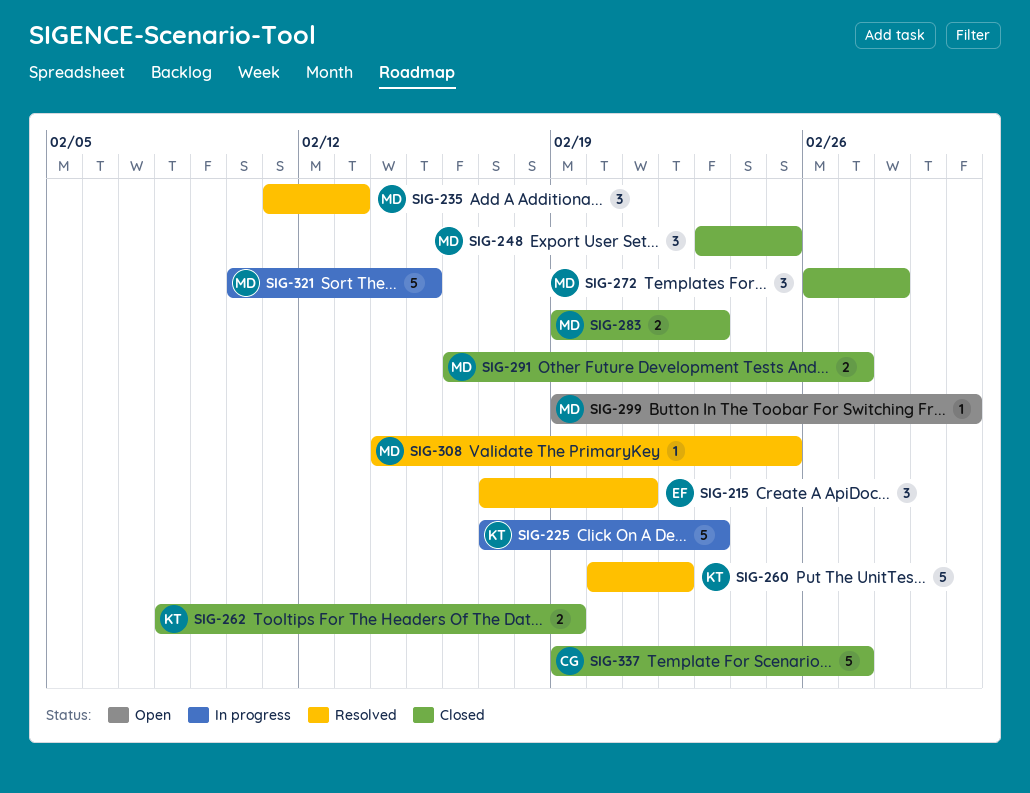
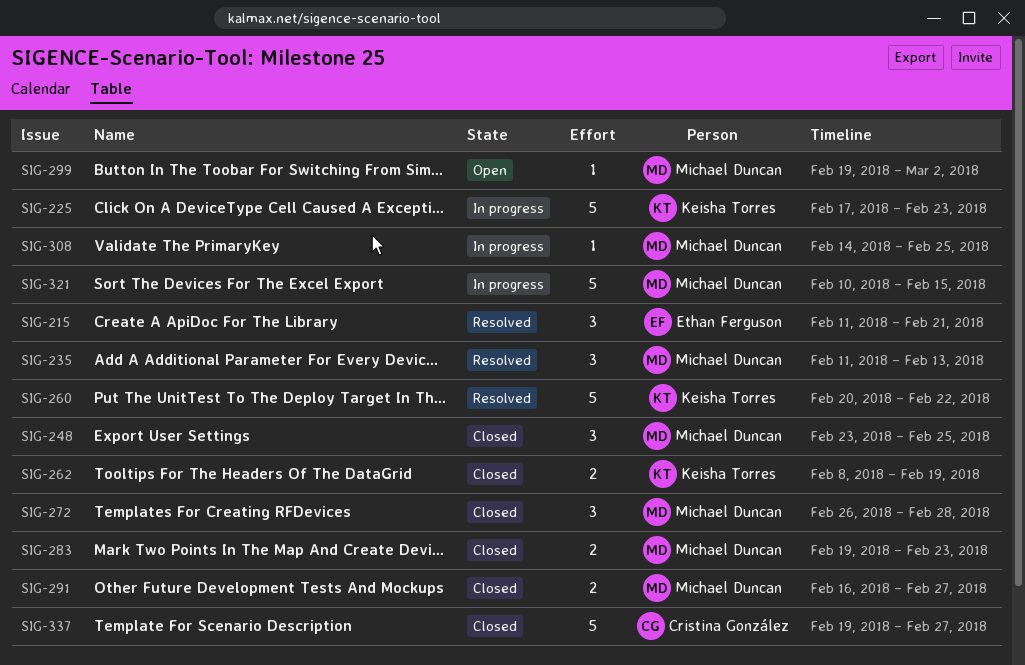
SIG-215, start: Feb 17 -> Feb 11
SIG-308, status: Resolved -> In progress

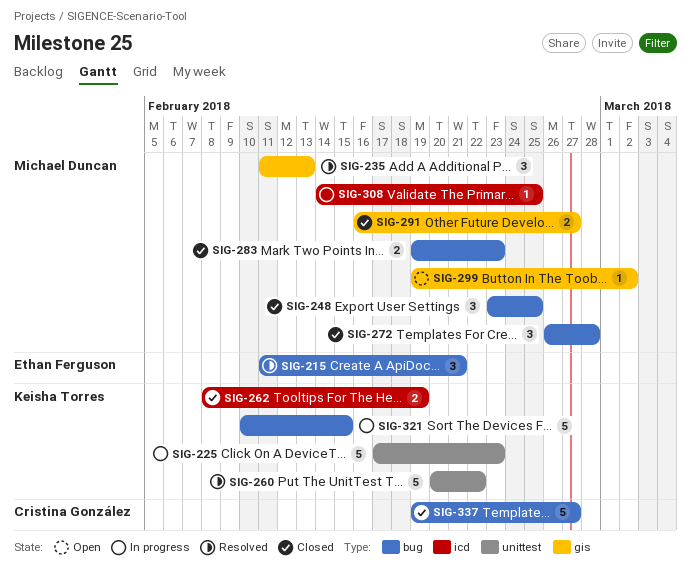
SIG-321, owner: Michael Duncan -> Keisha Torres

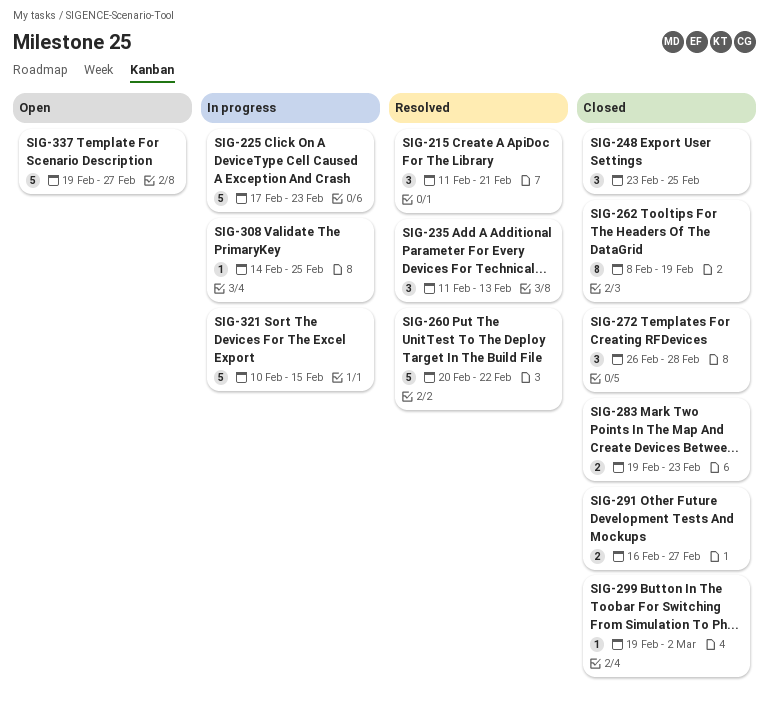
SIG-262, estimate: 2 -> 8
SIG-299, status: Open -> Closed
SIG-337, status: Closed -> Open

